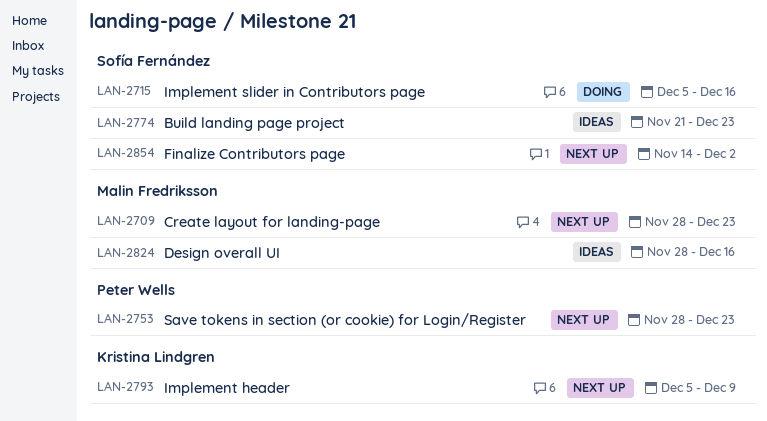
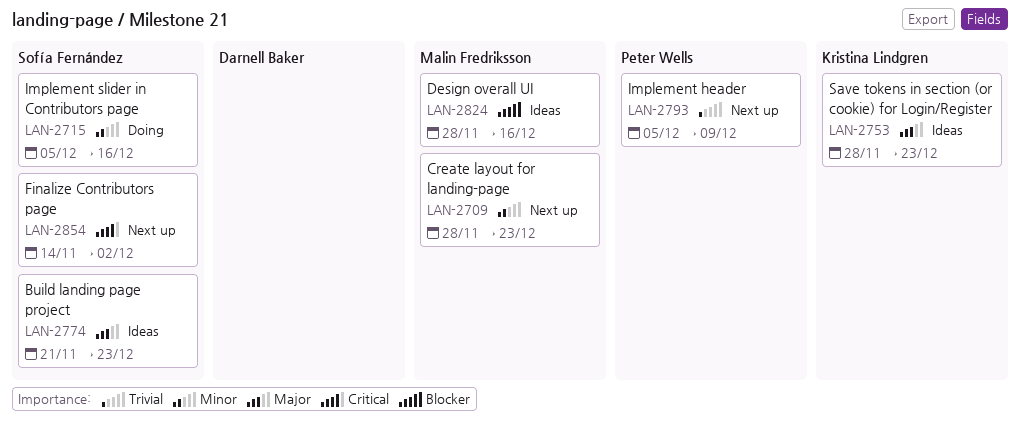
LAN-2753, status: Next up -> Ideas
LAN-2753, owner: Peter Wells -> Kristina Lindgren
LAN-2793, owner: Kristina Lindgren -> Peter Wells

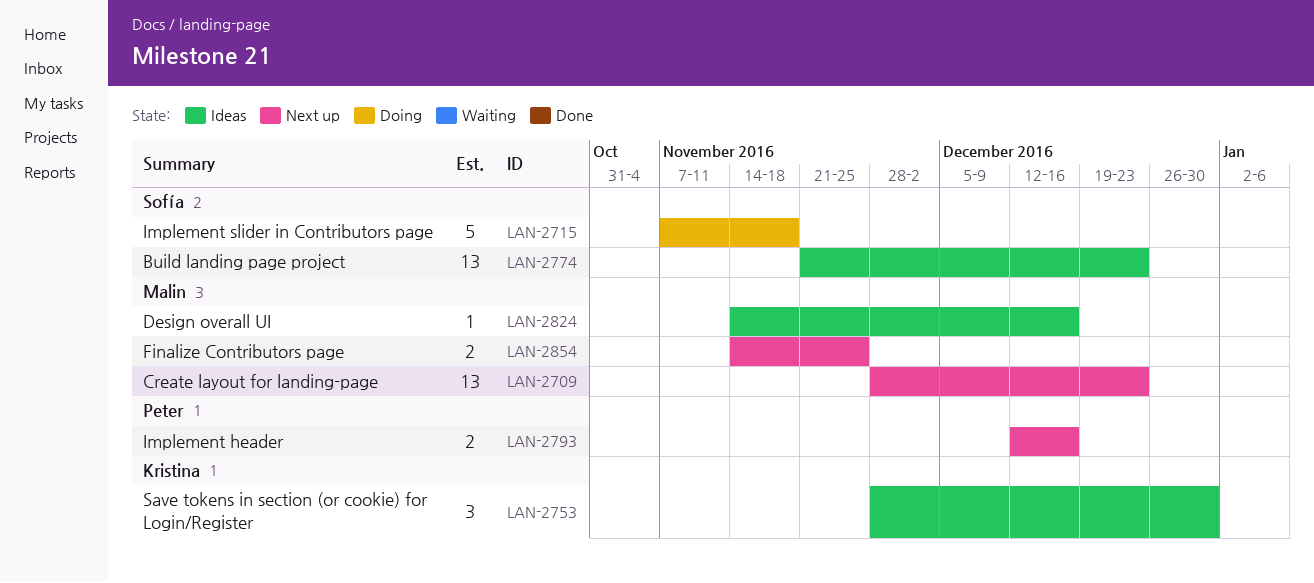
LAN-2715, start: Dec 5 -> Nov 7
LAN-2715, due: Dec 16 -> Nov 18
LAN-2753, due: Dec 23 -> Dec 30
LAN-2793, start: Dec 5 -> Dec 12
LAN-2793, due: Dec 9 -> Dec 16
LAN-2824, start: Nov 28 -> Nov 14
LAN-2854, owner: Sofía Fernández -> Malin Fredriksson
LAN-2854, due: Dec 2 -> Nov 25

